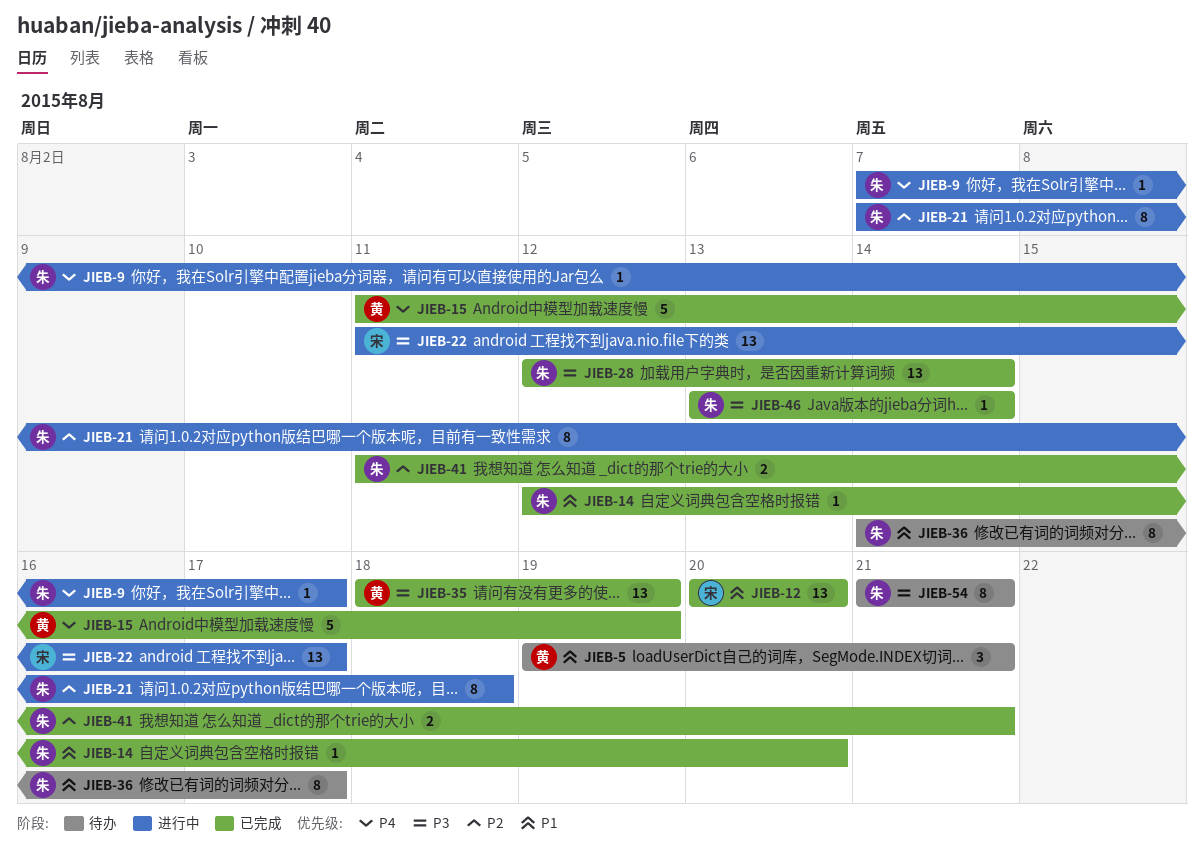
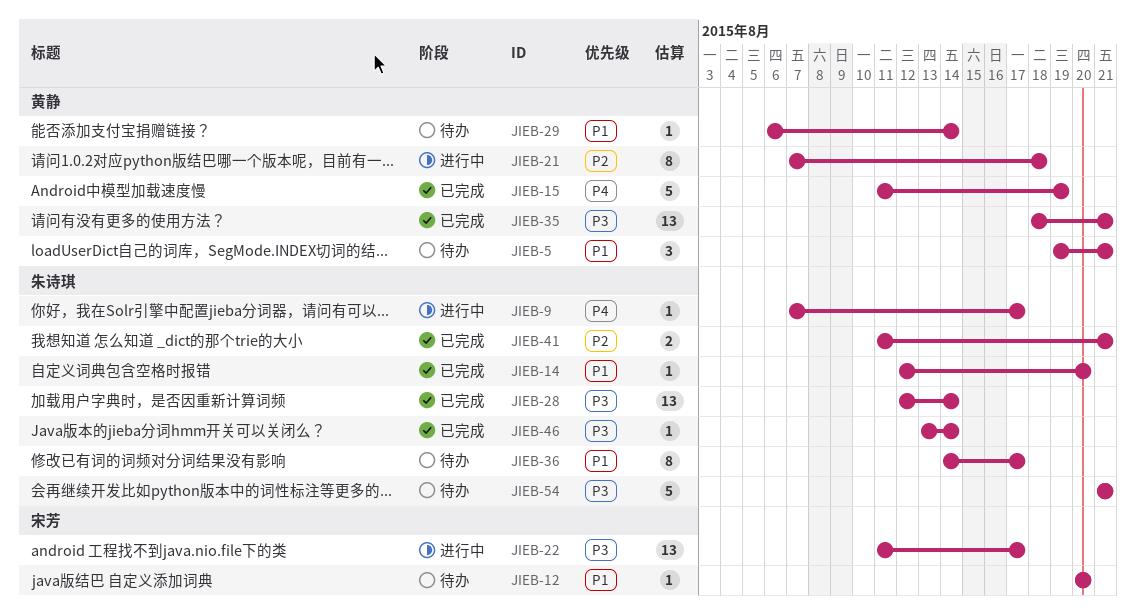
JIEB-12, status: 已完成 -> 待办
JIEB-12, estimate: 13 -> 1
JIEB-21, owner: 朱诗琪 -> 黄静
JIEB-29: none -> present
JIEB-35, due: Aug 19 -> Aug 21
JIEB-54, estimate: 8 -> 5

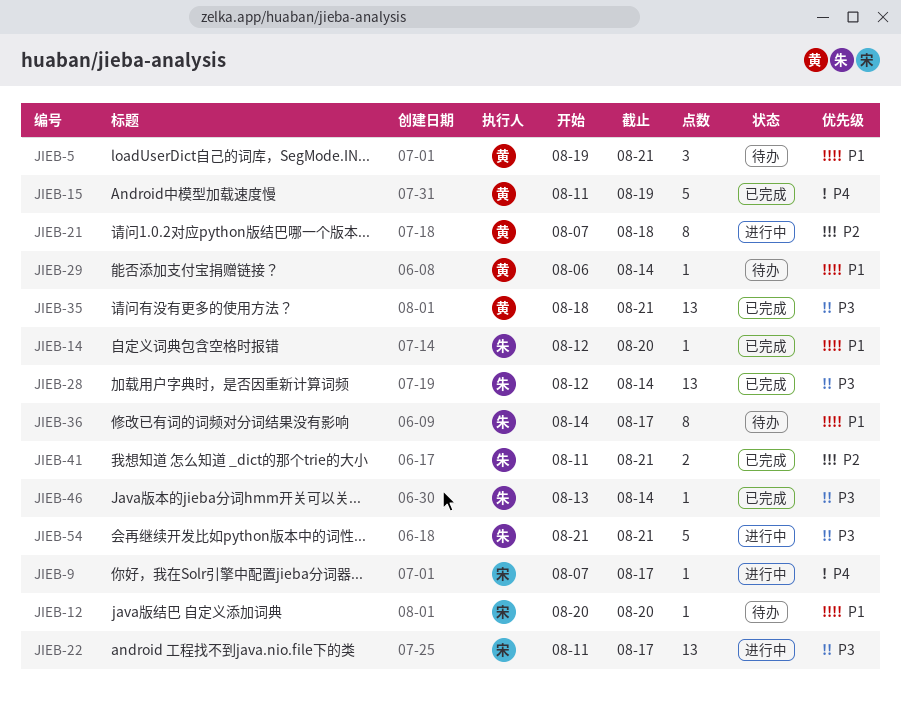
JIEB-9, owner: 朱诗琪 -> 宋芳
JIEB-54, status: 待办 -> 进行中

